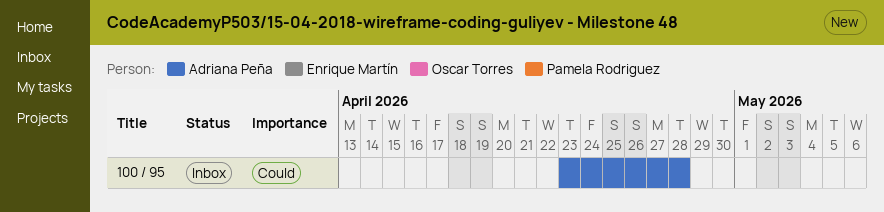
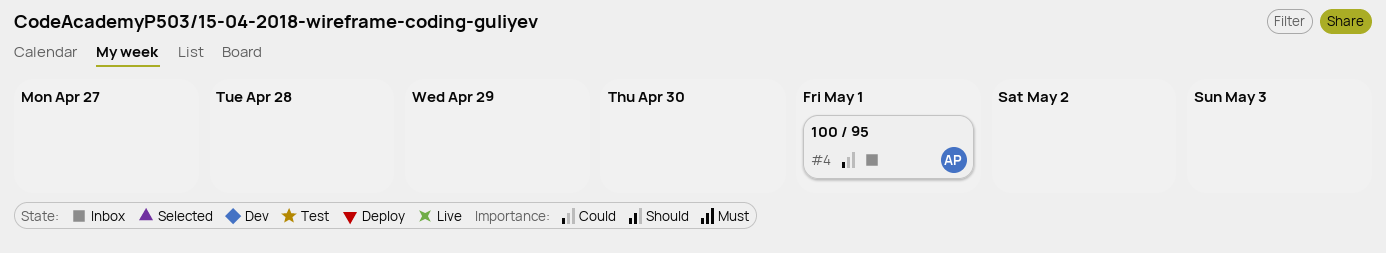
100 / 95, due: Apr 28 -> May 1

